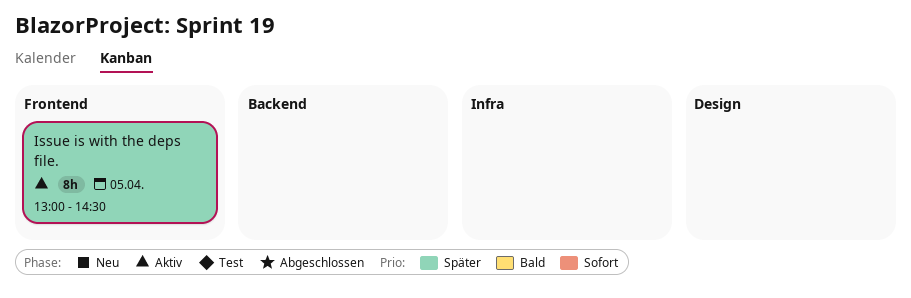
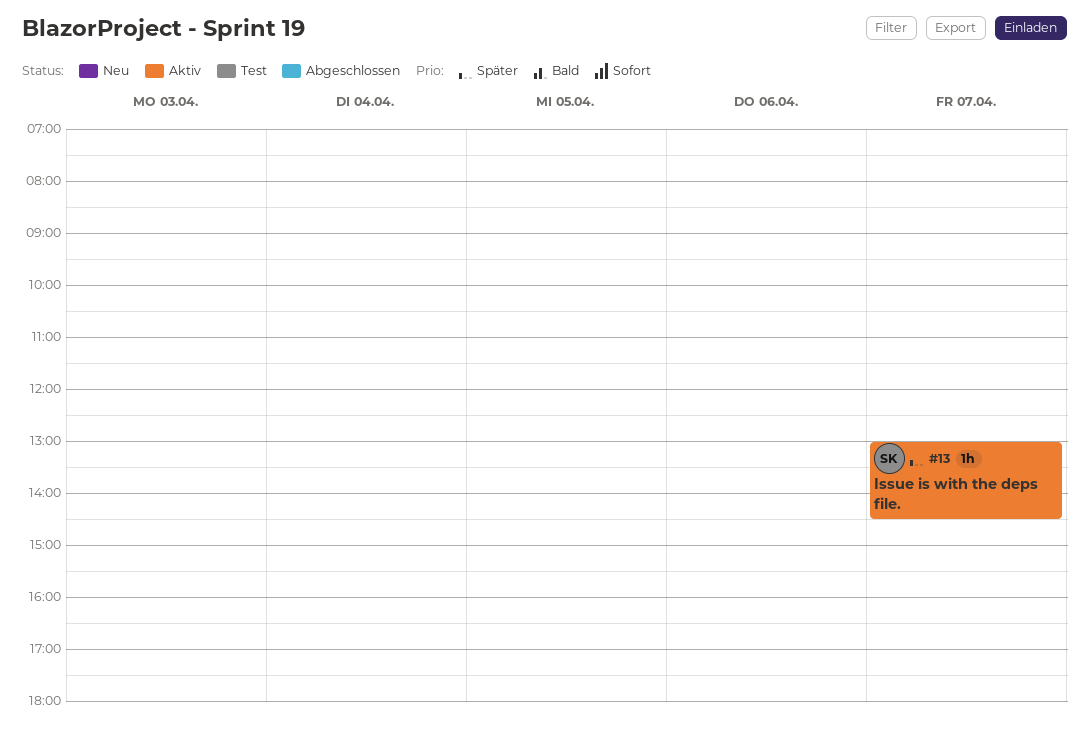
Issue is with the deps file., estimate: 8h -> 1h
Issue is with the deps file., day: Apr 5 -> Apr 7

